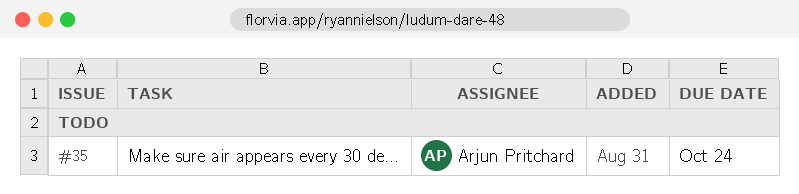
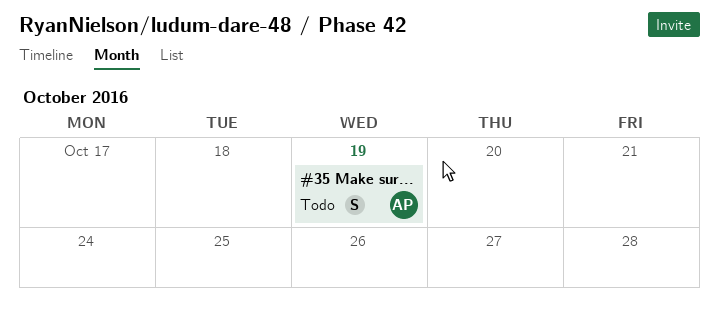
#35, due: Oct 24 -> Oct 19

